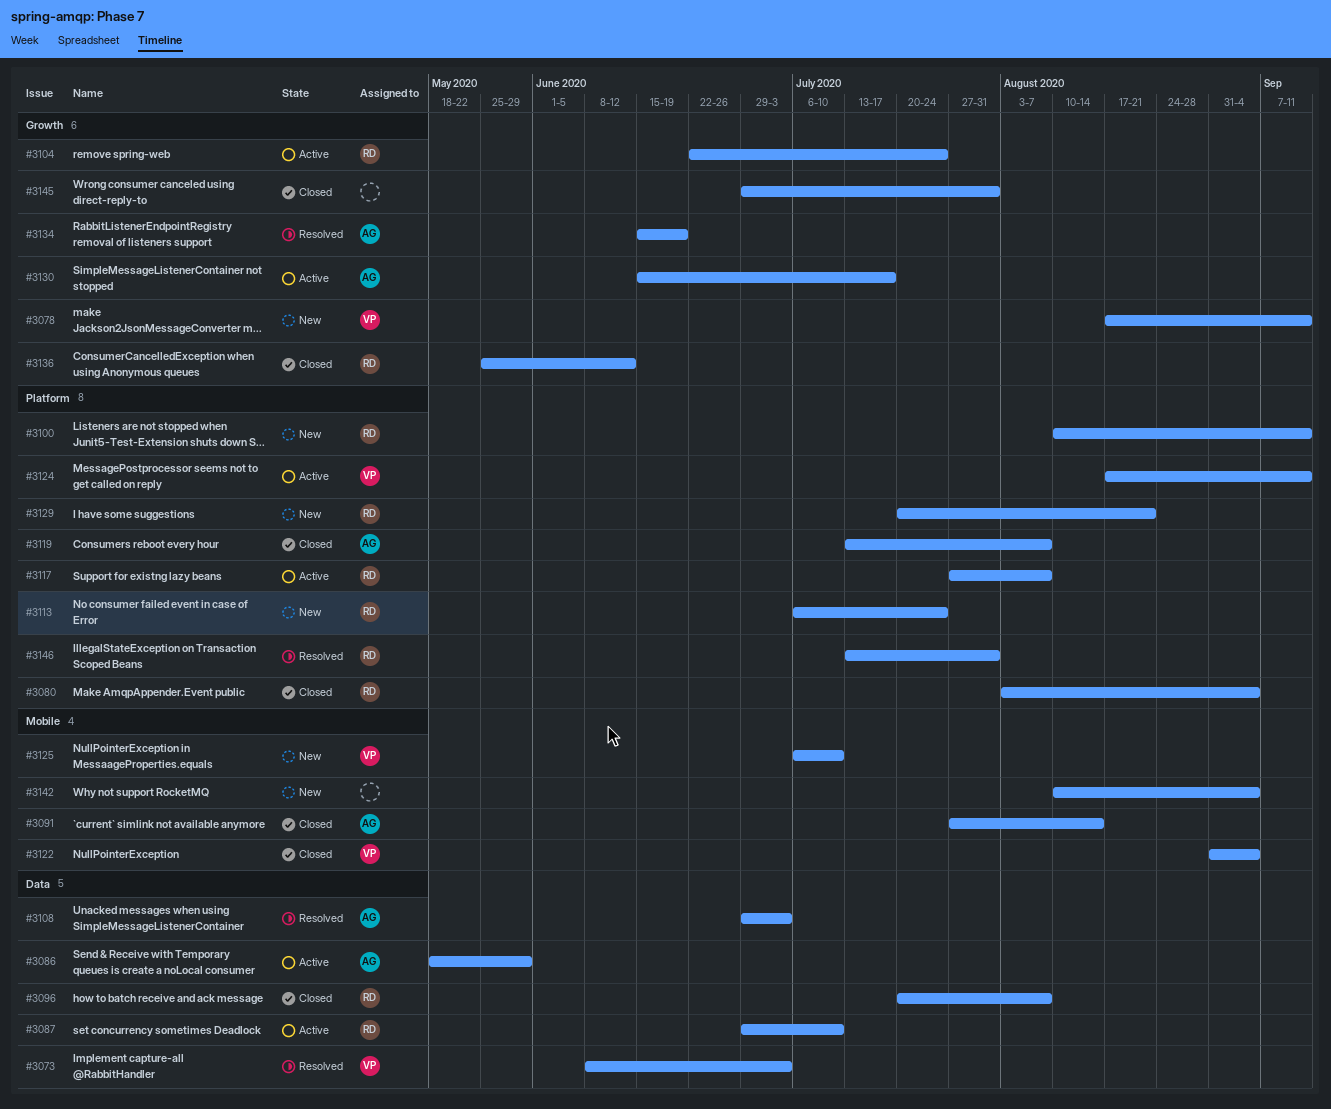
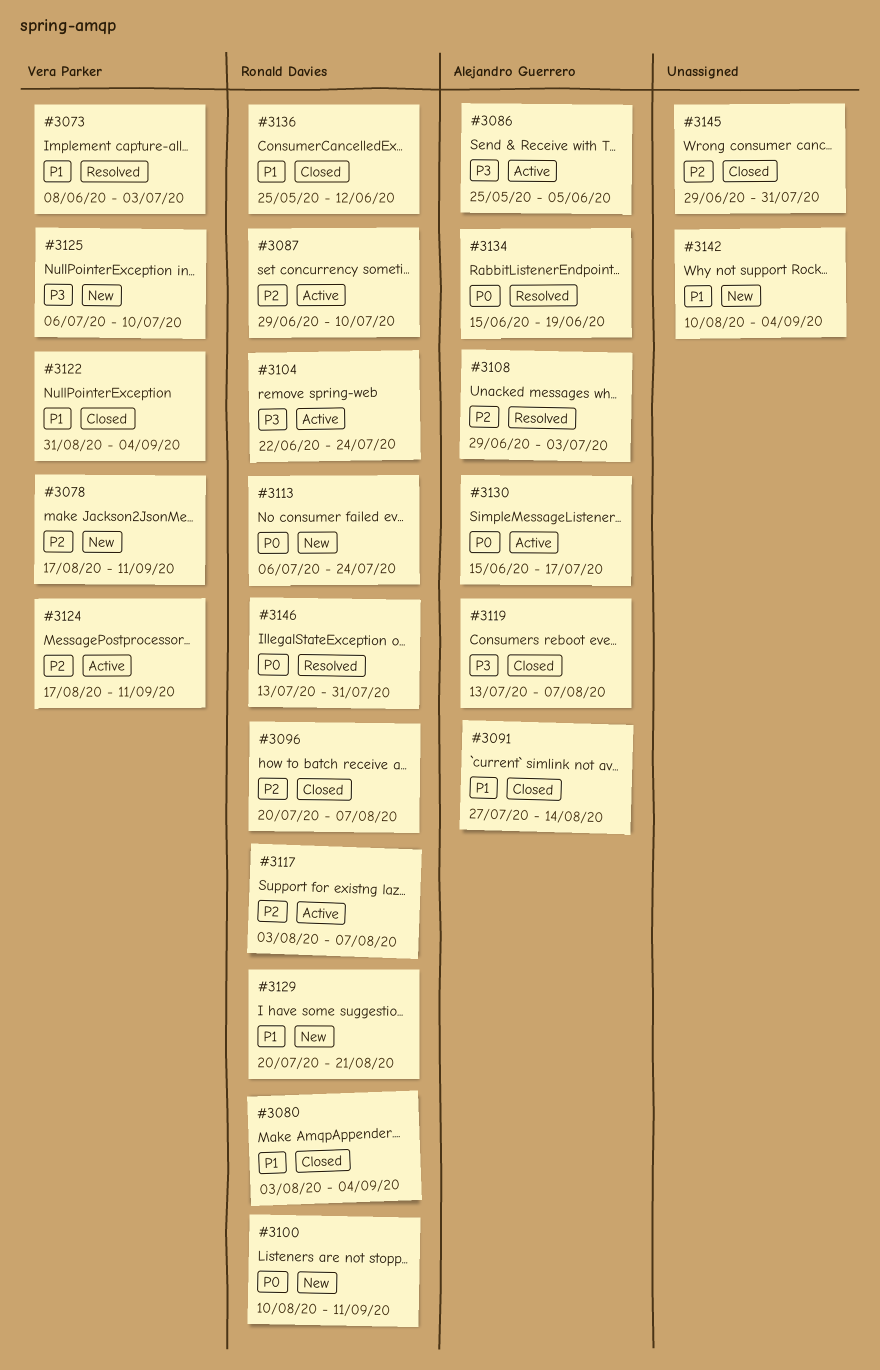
#3086, start: May 18 -> May 25
#3086, due: May 29 -> Jun 5
#3117, start: Jul 27 -> Aug 3

